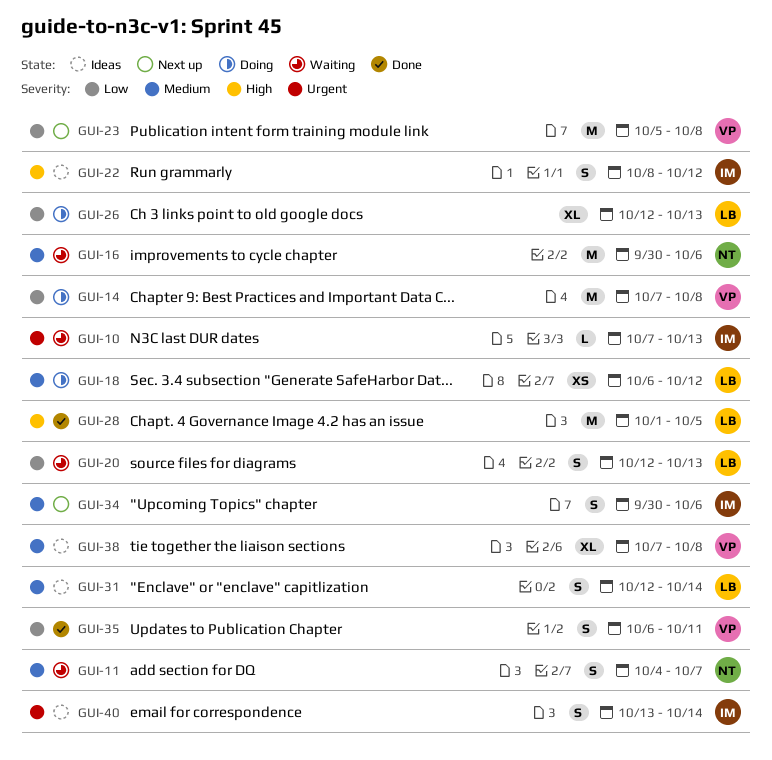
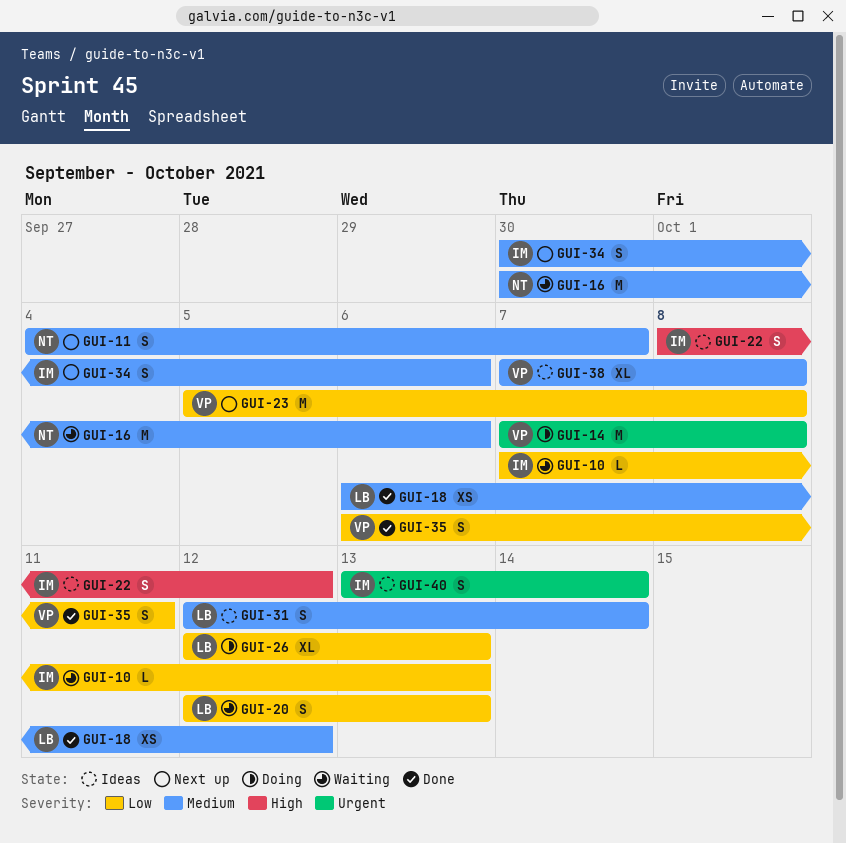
GUI-10, priority: Urgent -> Low
GUI-11, status: Waiting -> Next up
GUI-14, priority: Low -> Urgent
GUI-18, status: Doing -> Done
GUI-28: present -> none

